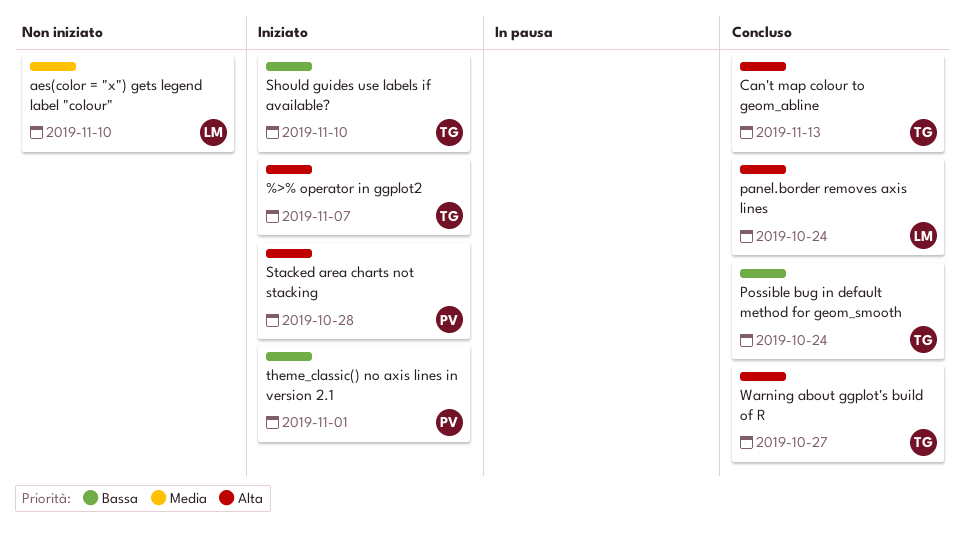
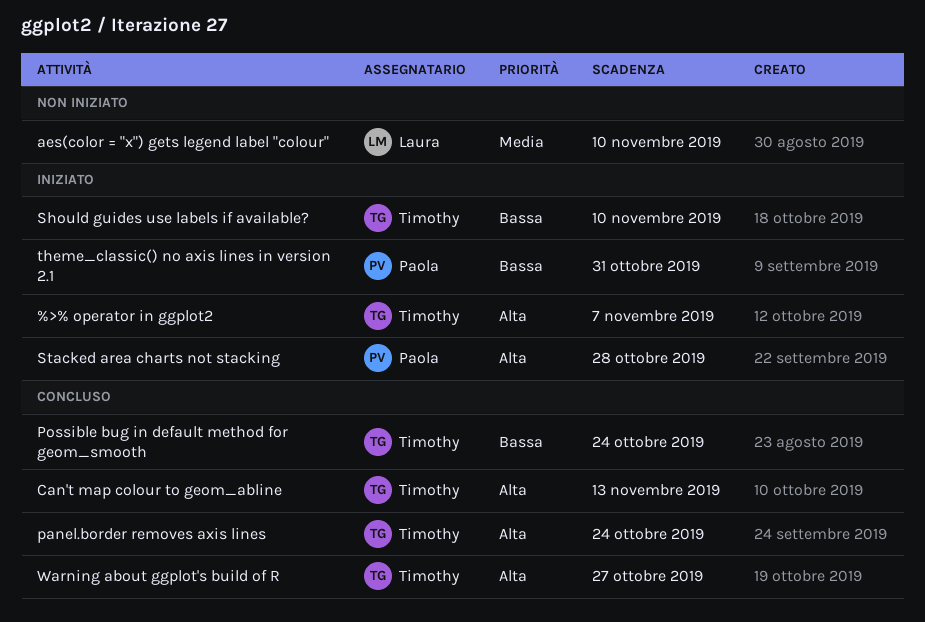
panel.border removes axis lines, owner: Laura -> Timothy
theme_classic() no axis lines in version 2.1, due: Nov 1 -> Oct 31

